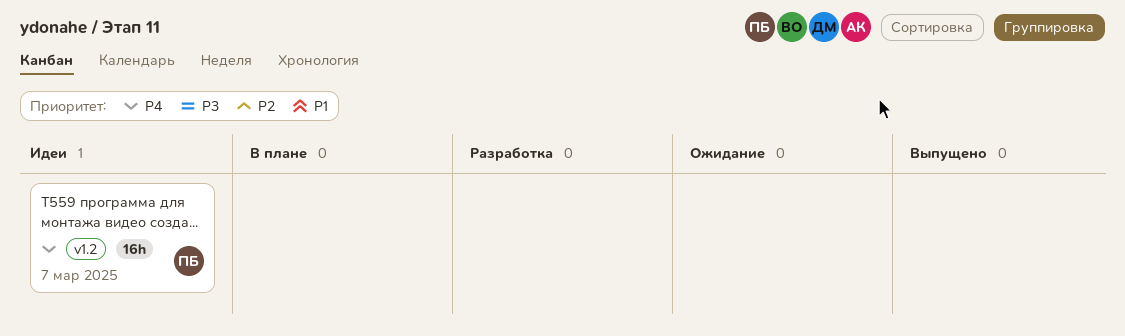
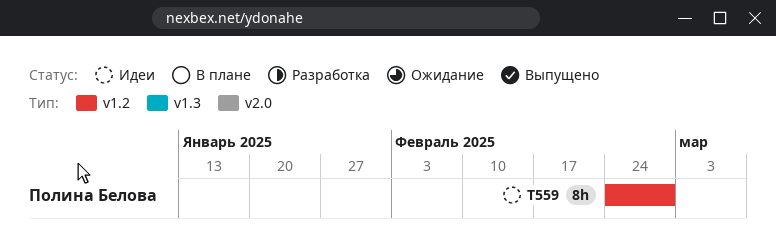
T559, estimate: 16h -> 8h
T559, due: Mar 7 -> Feb 28

